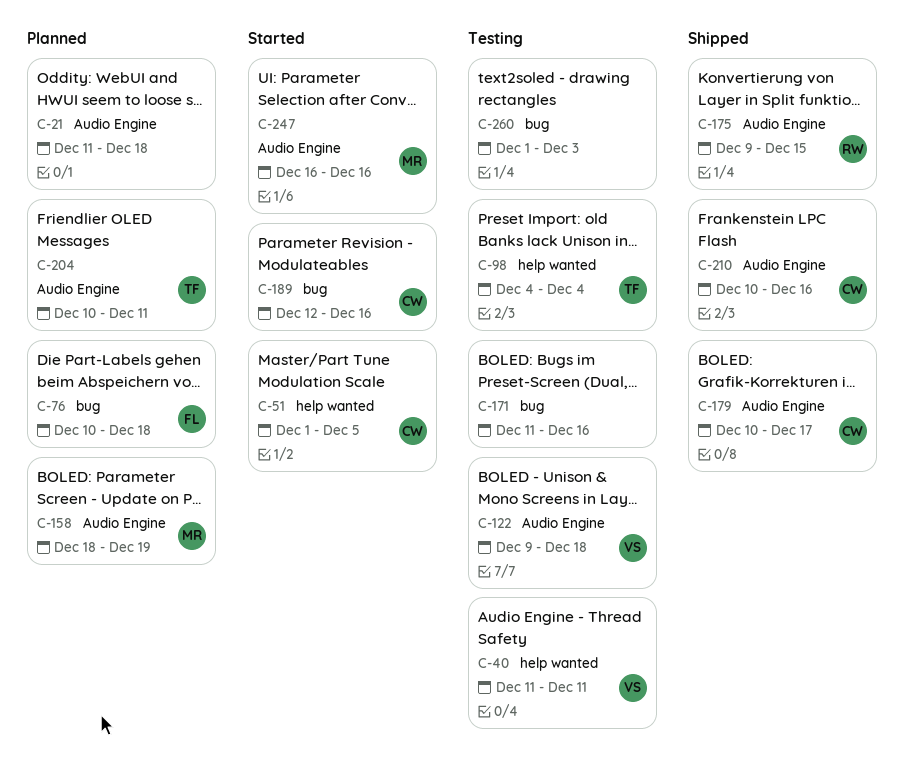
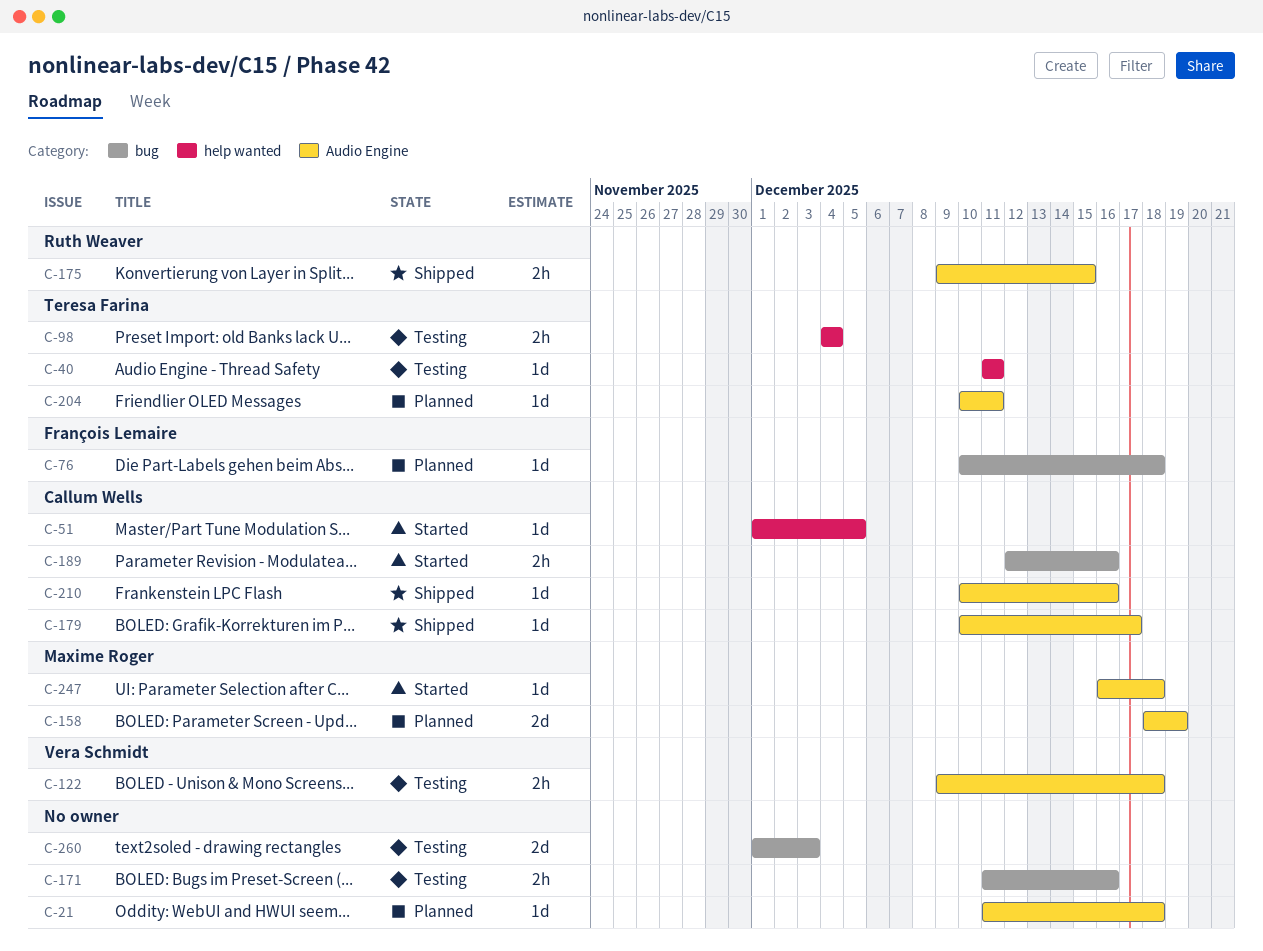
C-40, owner: Vera Schmidt -> Teresa Farina
C-247, due: Dec 16 -> Dec 18

